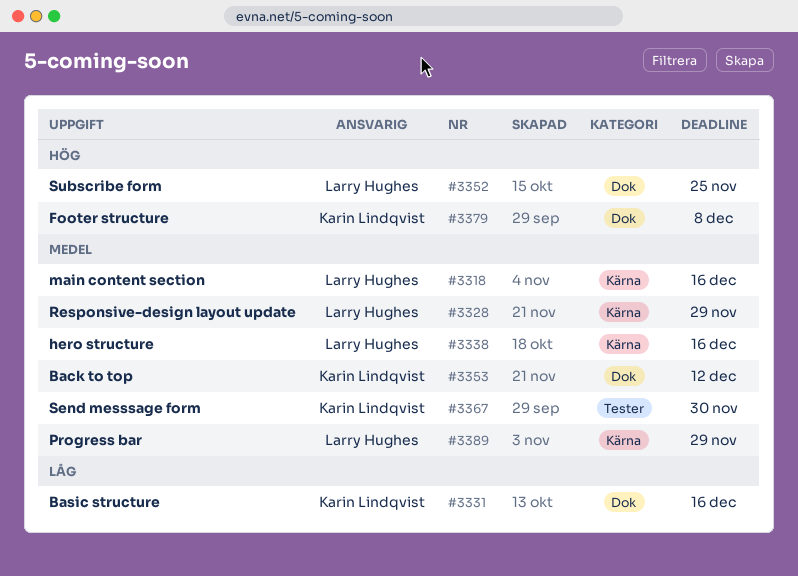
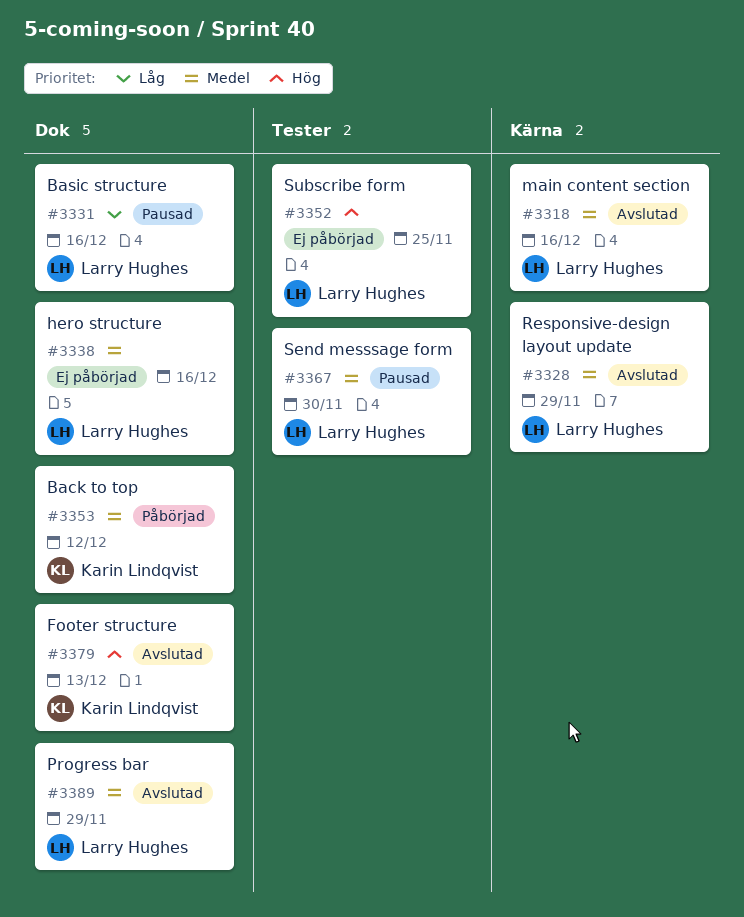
#3331, owner: Karin Lindqvist -> Larry Hughes
#3338, label: Kärna -> Dok
#3352, label: Dok -> Tester
#3367, owner: Karin Lindqvist -> Larry Hughes
#3379, due: Dec 8 -> Dec 13
#3389, label: Kärna -> Dok

